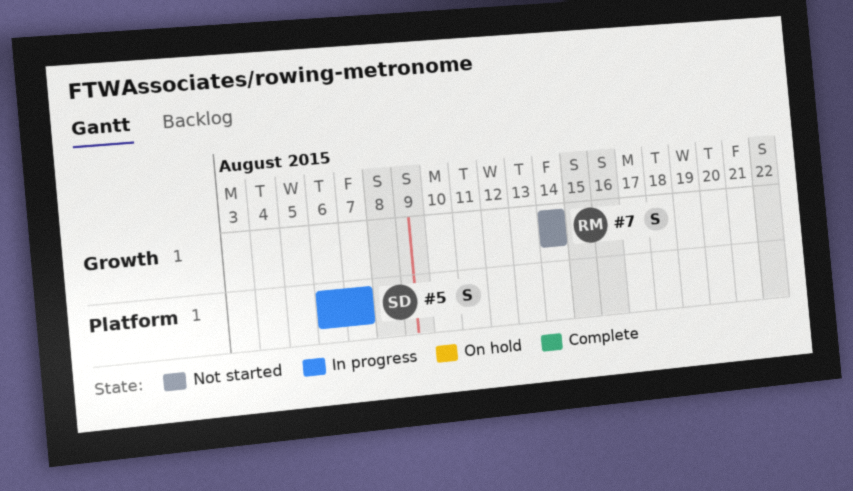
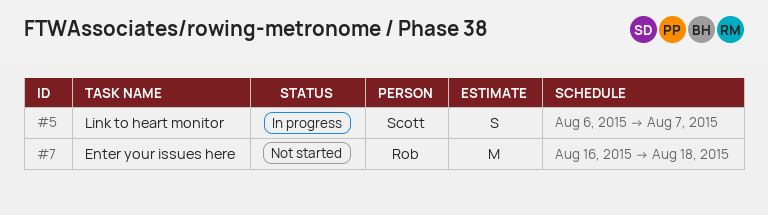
#7, estimate: S -> M
#7, start: Aug 14 -> Aug 16
#7, due: Aug 14 -> Aug 18

